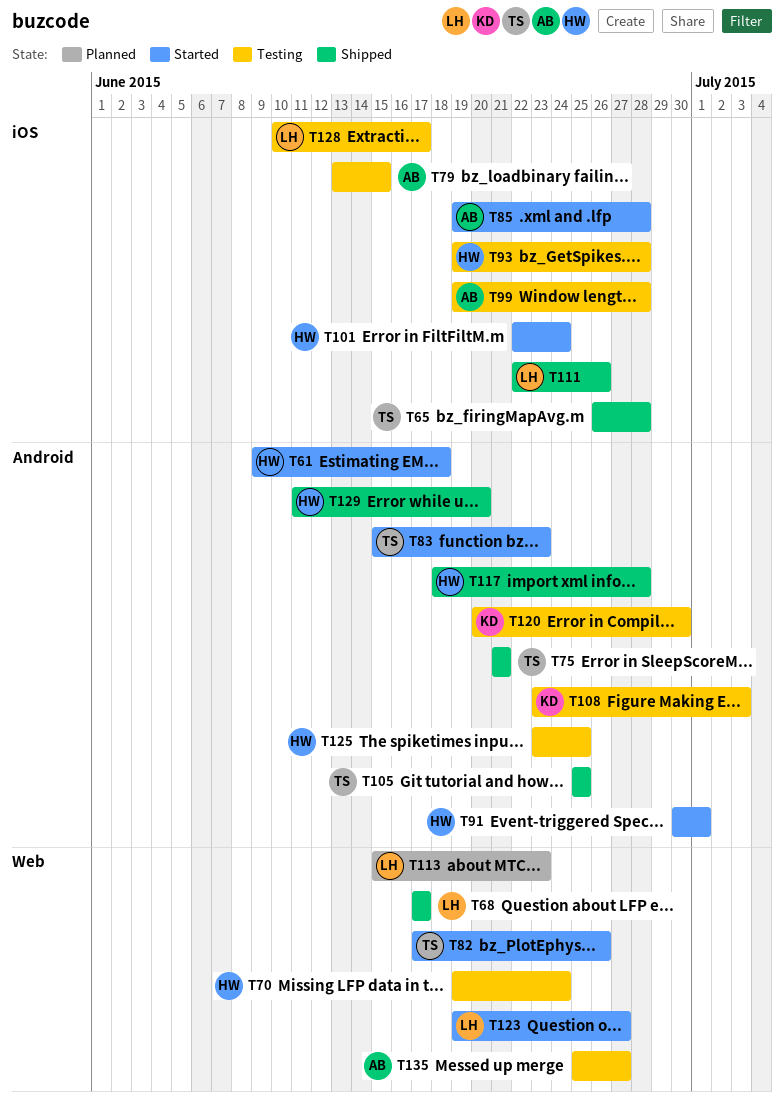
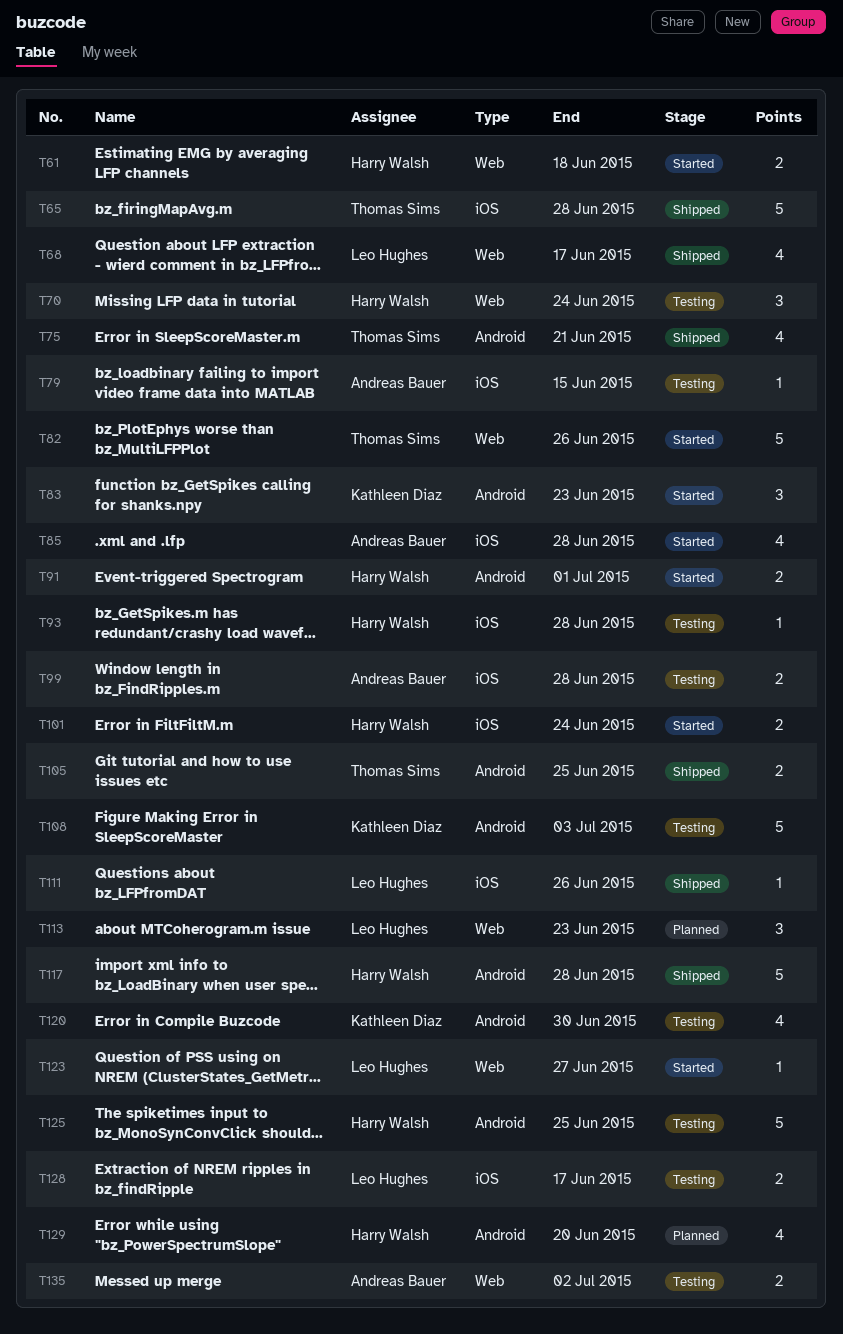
T61, label: Android -> Web
T83, owner: Thomas Sims -> Kathleen Diaz
T129, status: Shipped -> Planned
T135, due: Jun 27 -> Jul 2

